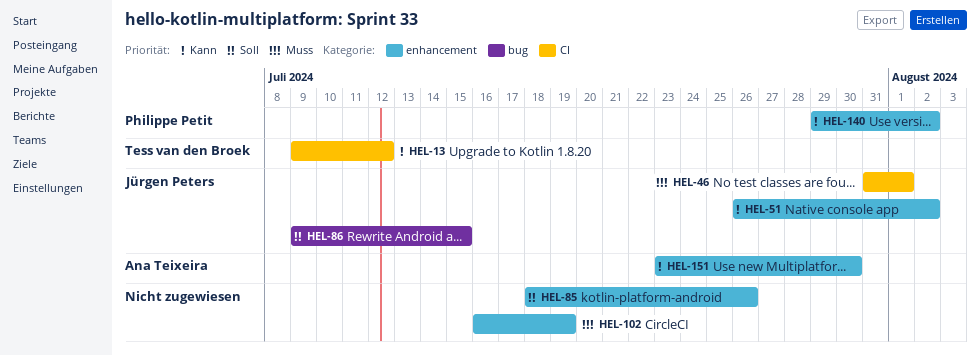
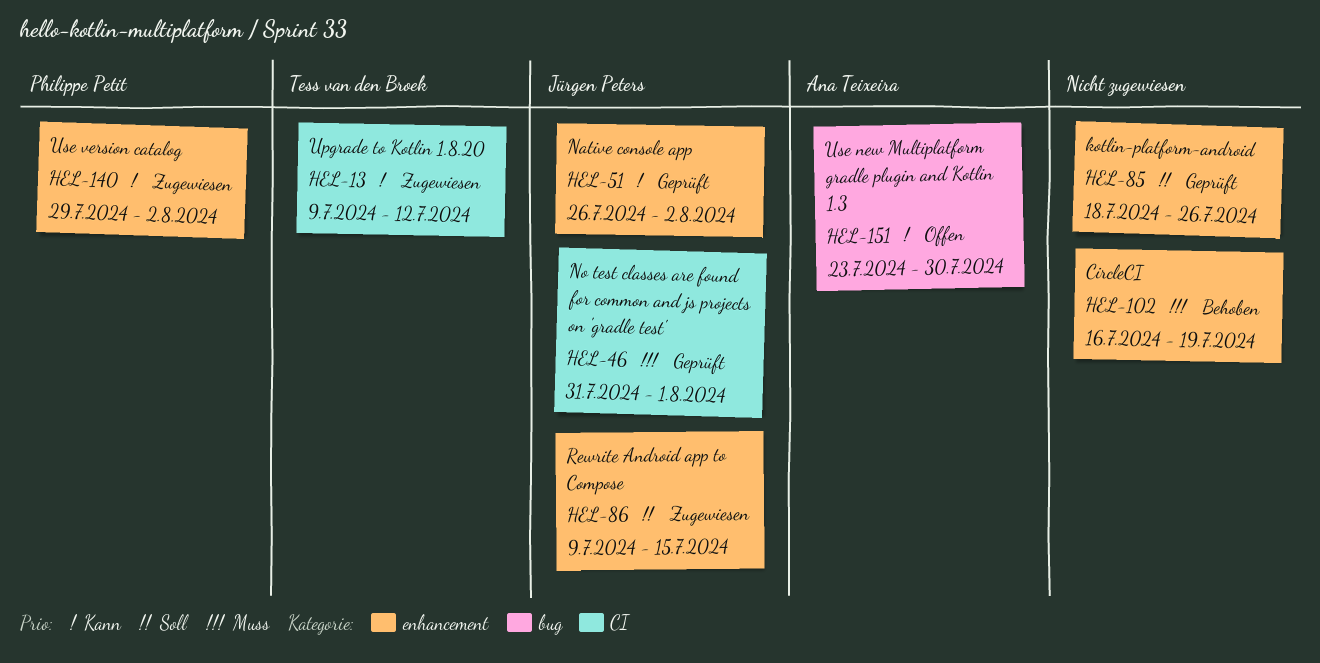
HEL-86, label: bug -> enhancement
HEL-151, label: enhancement -> bug

